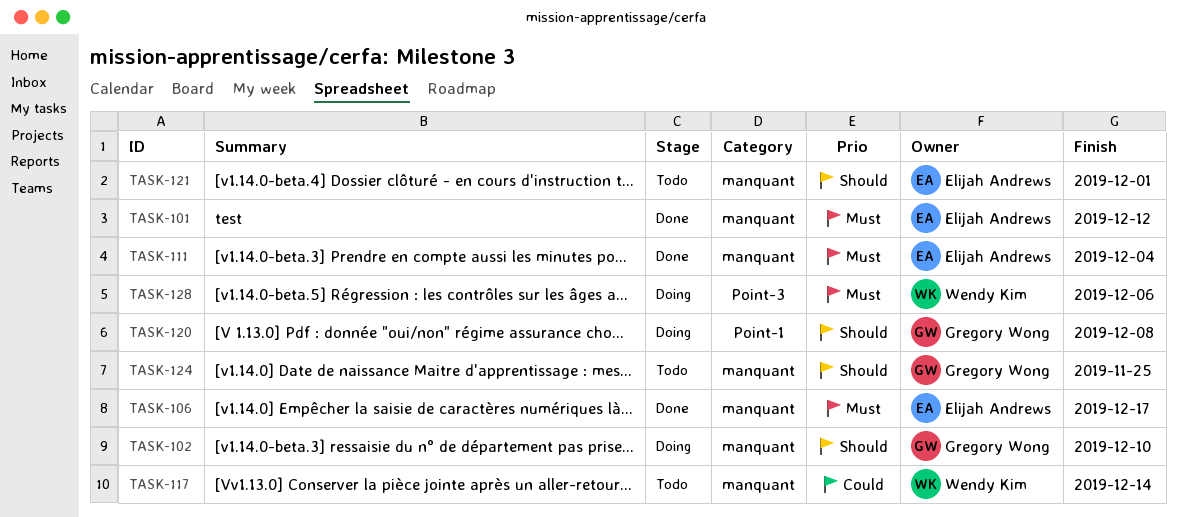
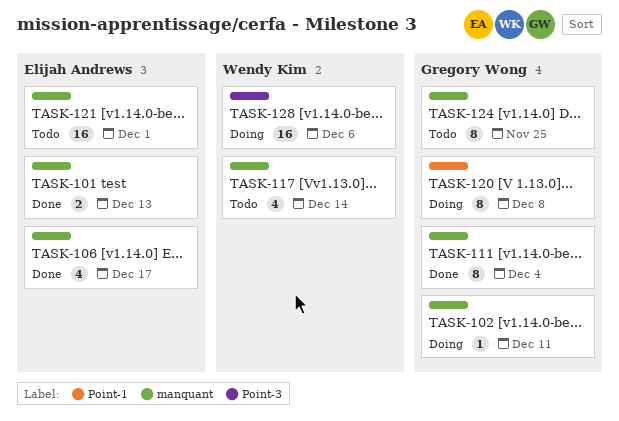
TASK-101, due: Dec 12 -> Dec 13
TASK-102, due: Dec 10 -> Dec 11
TASK-111, owner: Elijah Andrews -> Gregory Wong

